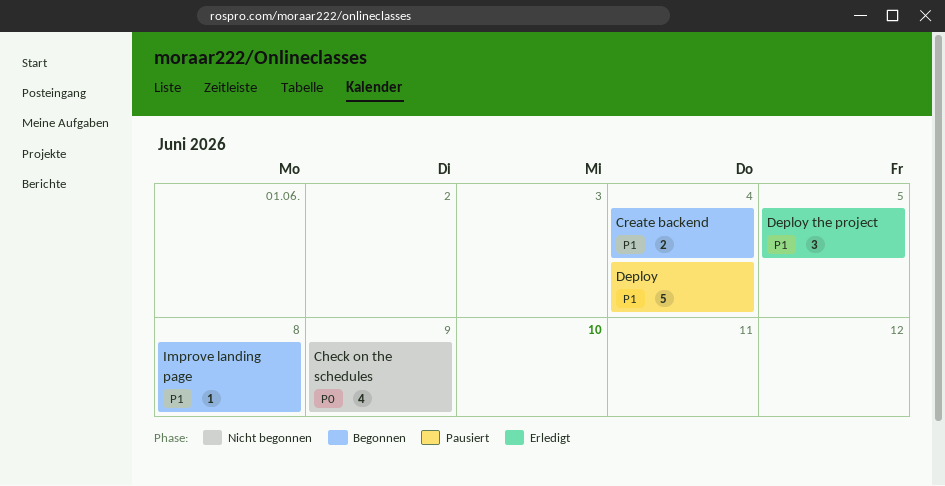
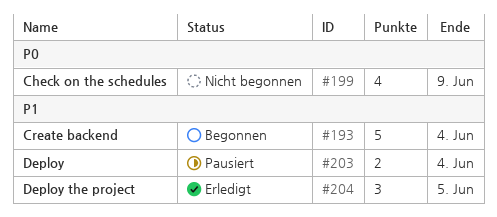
Create backend, estimate: 2 -> 5
Deploy, estimate: 5 -> 2
Improve landing page: present -> none

